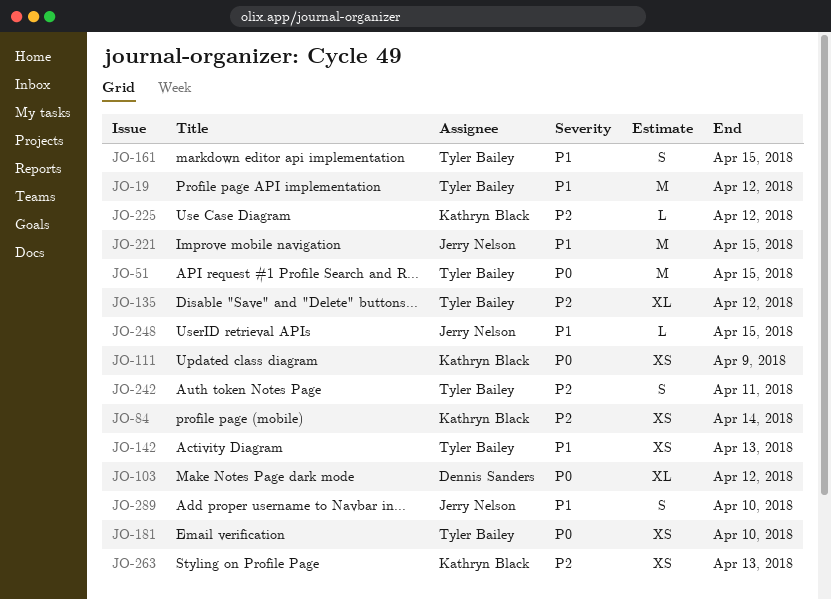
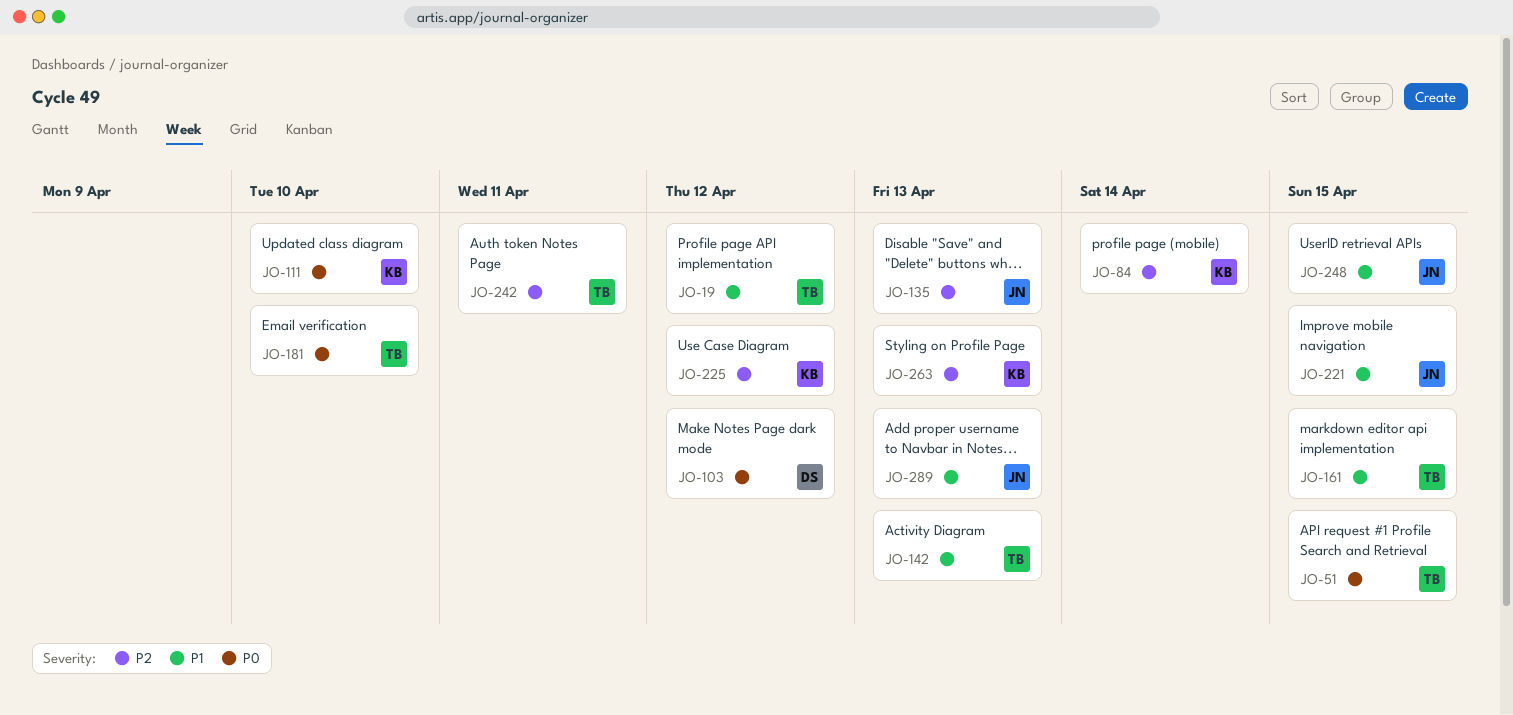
JO-111, due: Apr 9 -> Apr 10
JO-135, owner: Tyler Bailey -> Jerry Nelson
JO-135, due: Apr 12 -> Apr 13
JO-289, due: Apr 10 -> Apr 13

